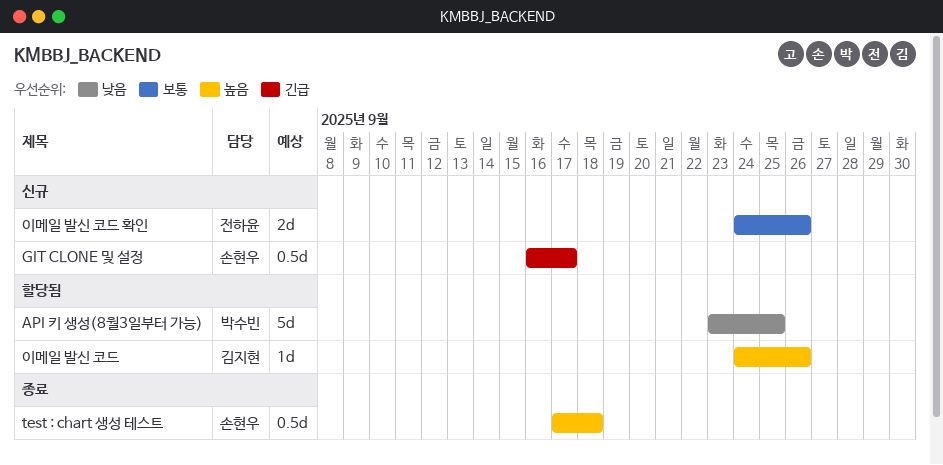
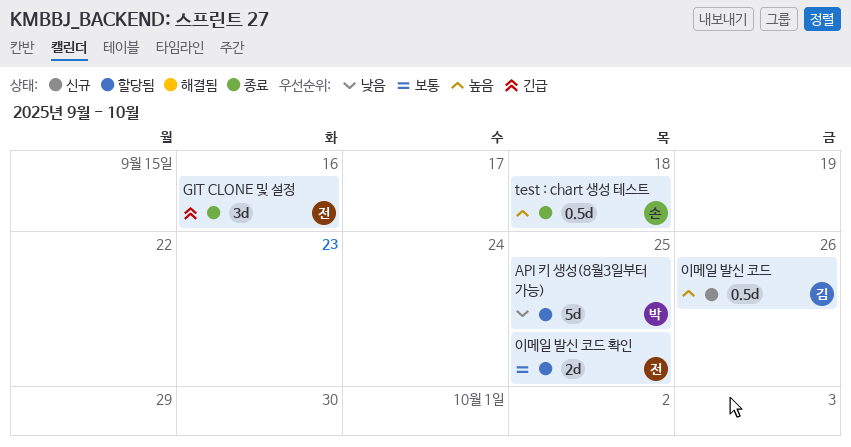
GIT CLONE 및 설정, status: 신규 -> 종료
GIT CLONE 및 설정, owner: 손현우 -> 전하윤
GIT CLONE 및 설정, estimate: 0.5d -> 3d
GIT CLONE 및 설정, due: Sep 17 -> Sep 16
이메일 발신 코드, status: 할당됨 -> 신규
이메일 발신 코드, estimate: 1d -> 0.5d
이메일 발신 코드 확인, status: 신규 -> 할당됨
이메일 발신 코드 확인, due: Sep 26 -> Sep 25

